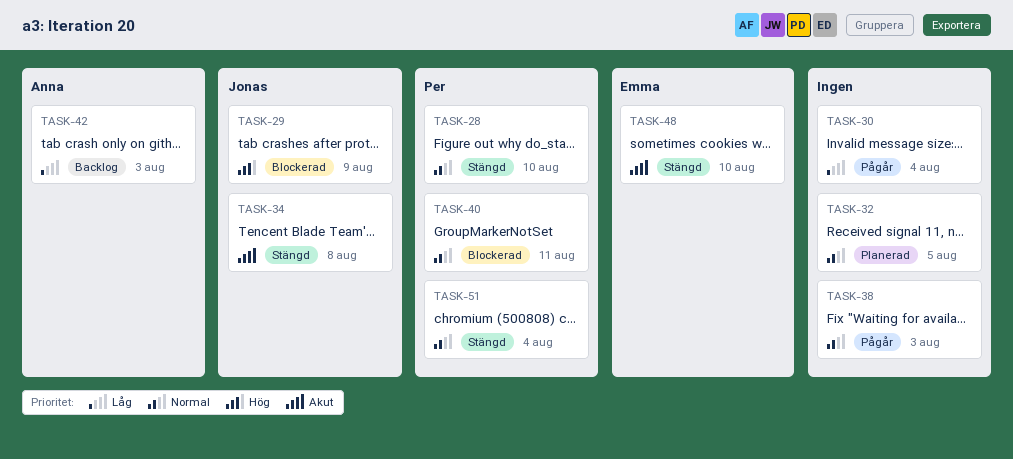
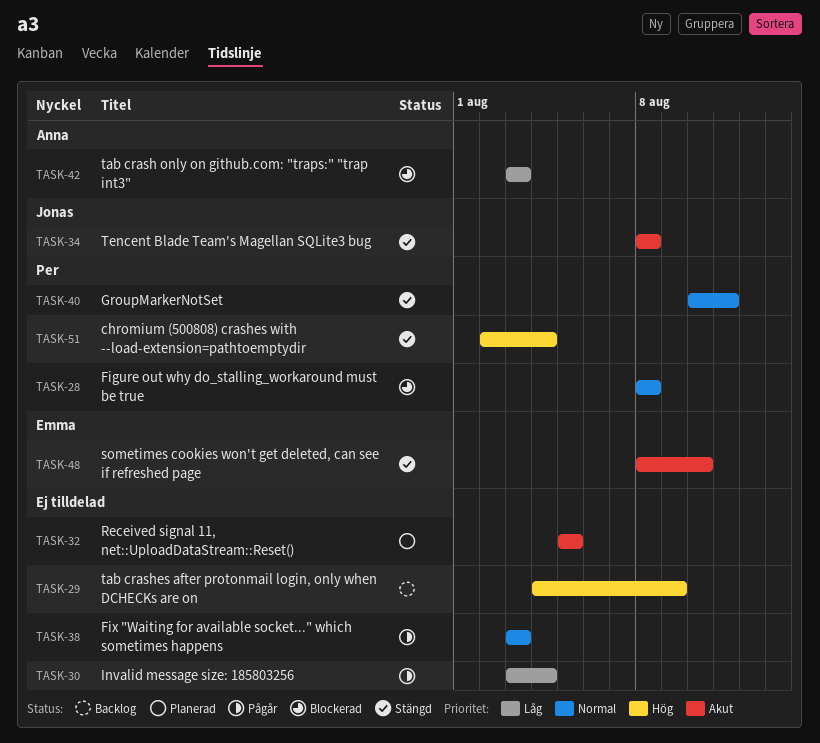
TASK-28, status: Stängd -> Blockerad
TASK-28, due: Aug 10 -> Aug 8
TASK-29, status: Blockerad -> Backlog
TASK-29, owner: Jonas -> none
TASK-32, priority: Normal -> Akut
TASK-40, status: Blockerad -> Stängd
TASK-42, status: Backlog -> Blockerad
TASK-51, priority: Normal -> Hög

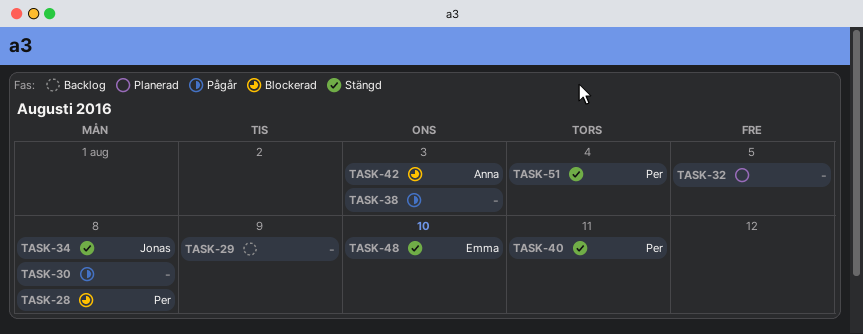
TASK-30, due: Aug 4 -> Aug 8

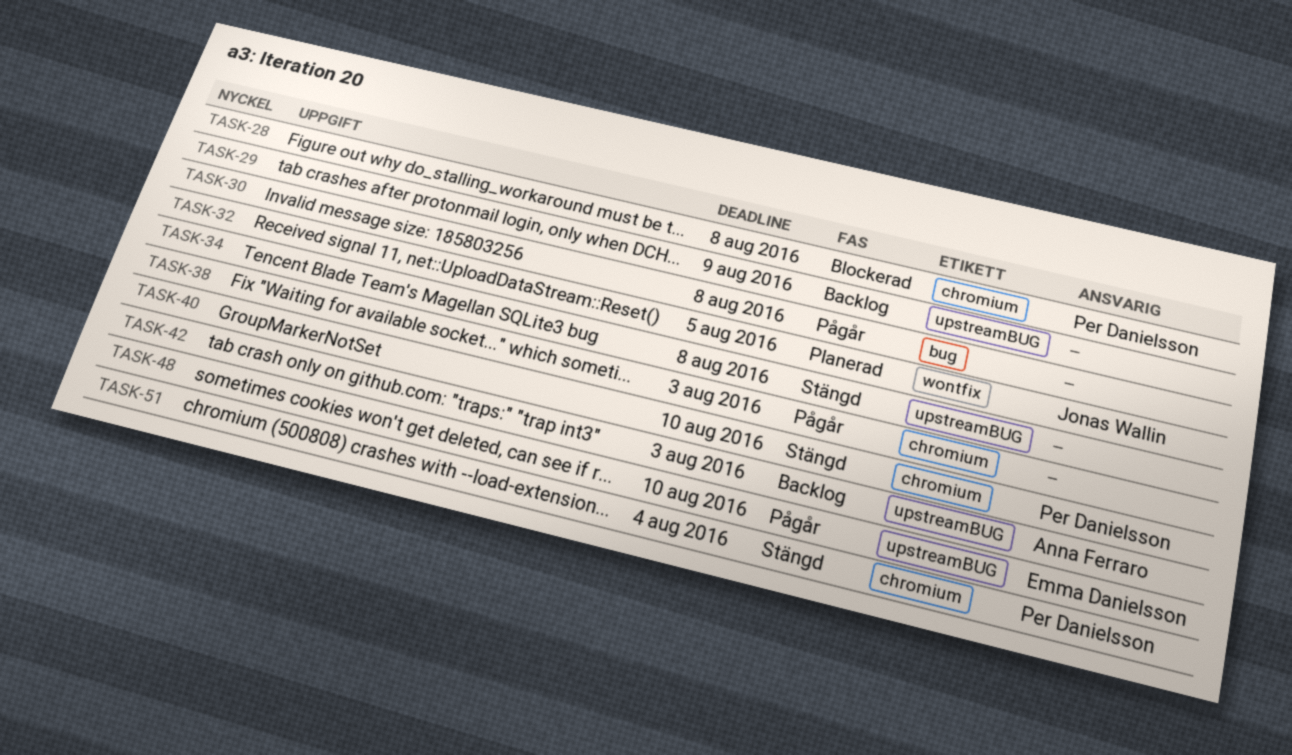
TASK-32, owner: none -> Jonas Wallin
TASK-34, owner: Jonas Wallin -> none
TASK-40, due: Aug 11 -> Aug 10
TASK-42, status: Blockerad -> Backlog
TASK-48, status: Stängd -> Pågår

